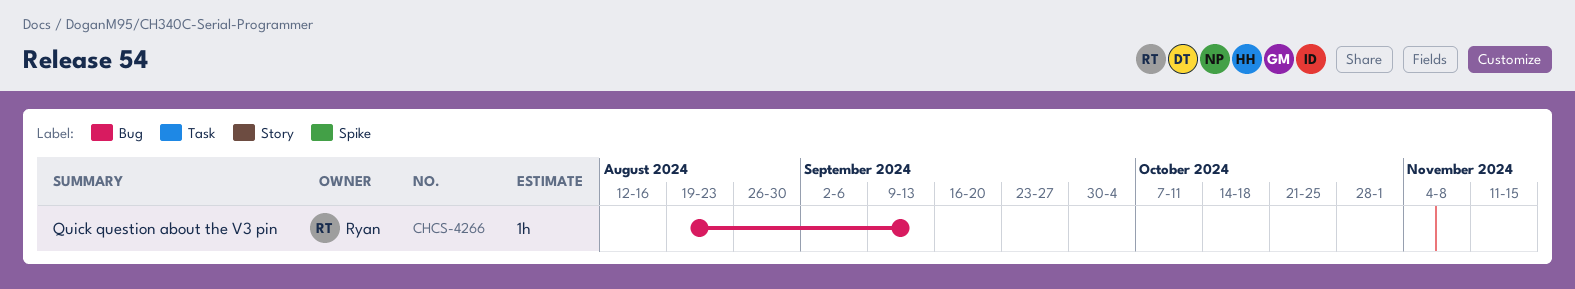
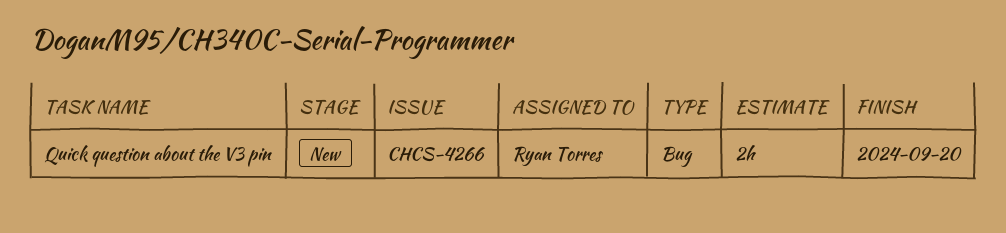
CHCS-4266, estimate: 1h -> 2h
CHCS-4266, due: Sep 13 -> Sep 20

